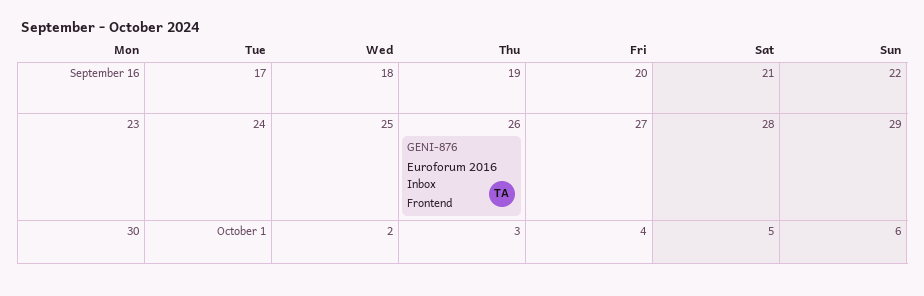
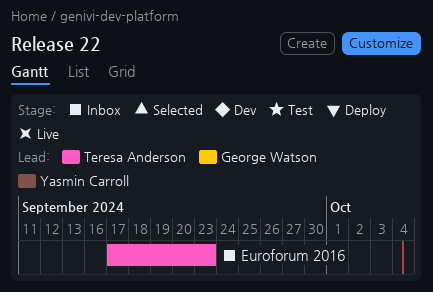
Euroforum 2016, due: Sep 26 -> Sep 23

